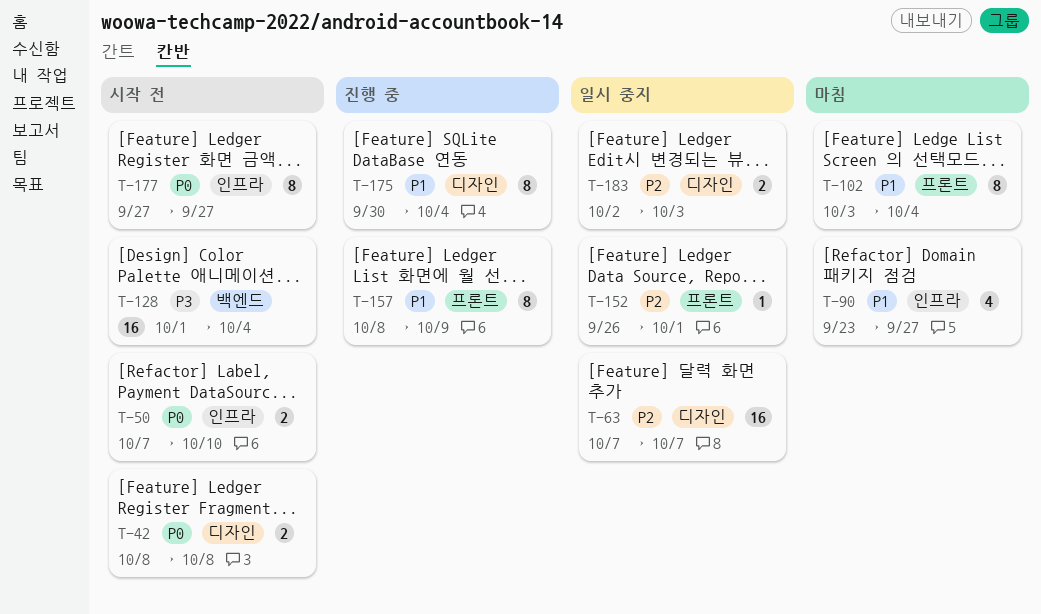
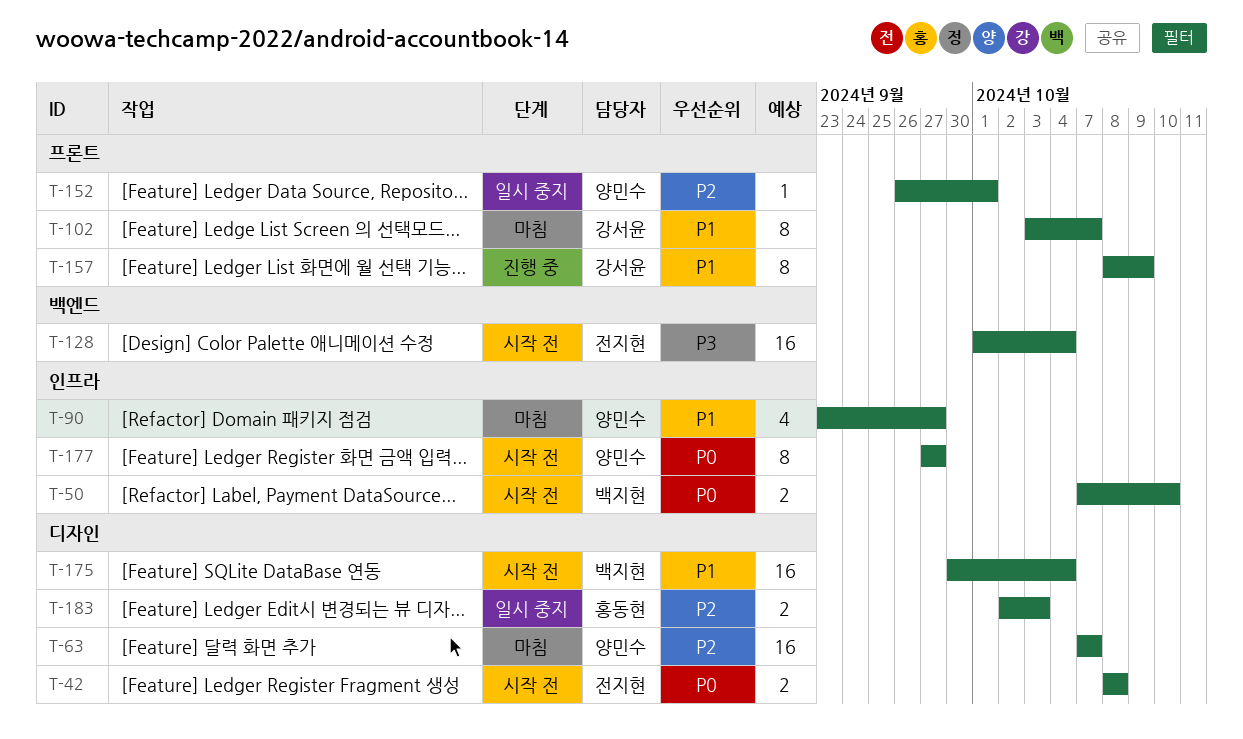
T-63, status: 일시 중지 -> 마침
T-102, due: Oct 4 -> Oct 7
T-175, status: 진행 중 -> 시작 전
T-175, estimate: 8 -> 16

